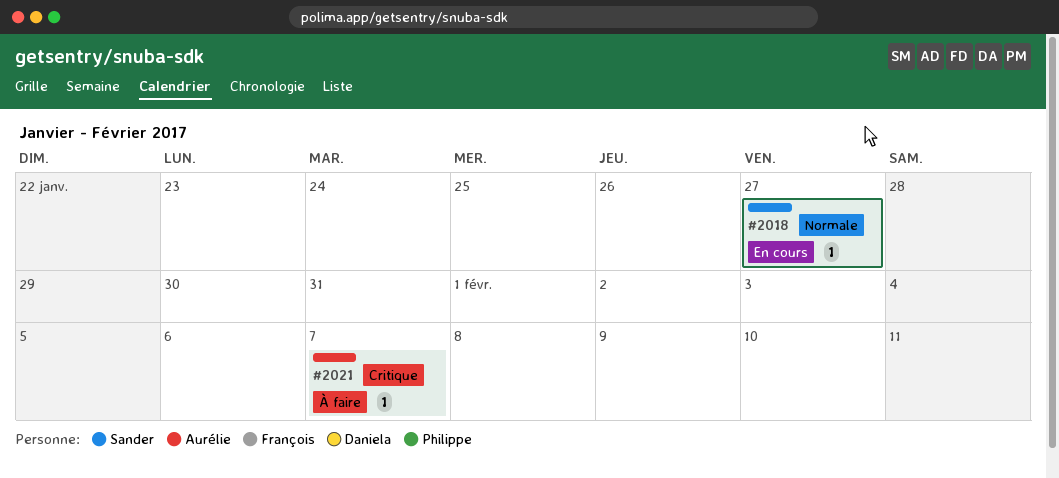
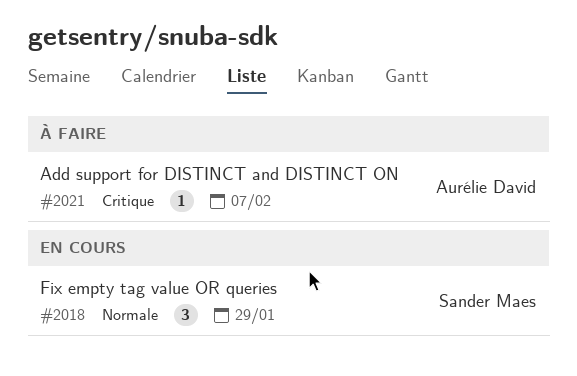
#2018, estimate: 1 -> 3
#2018, due: Jan 27 -> Jan 29

